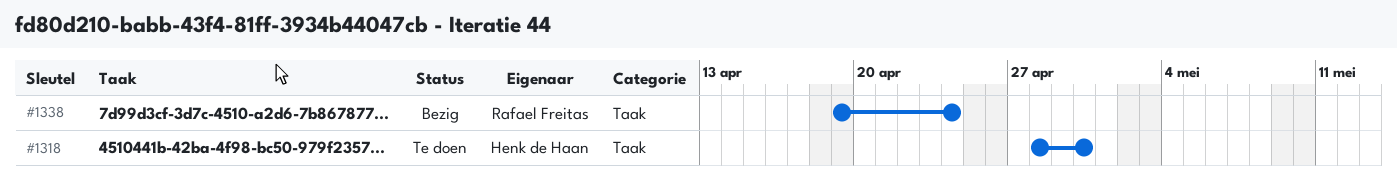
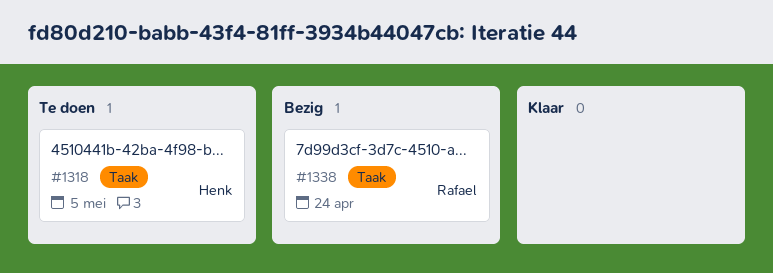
#1318, due: Apr 30 -> May 5

